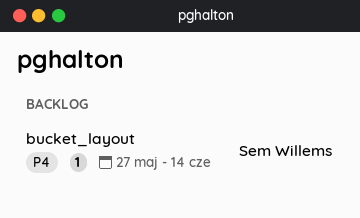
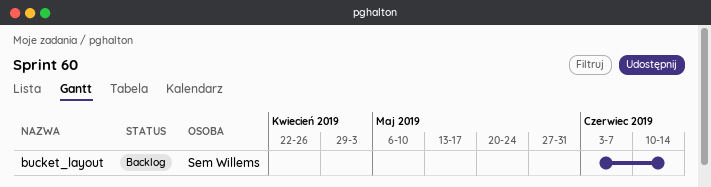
bucket_layout, start: May 27 -> Jun 3

